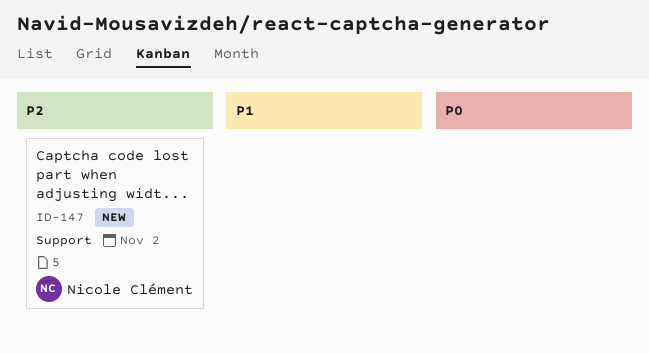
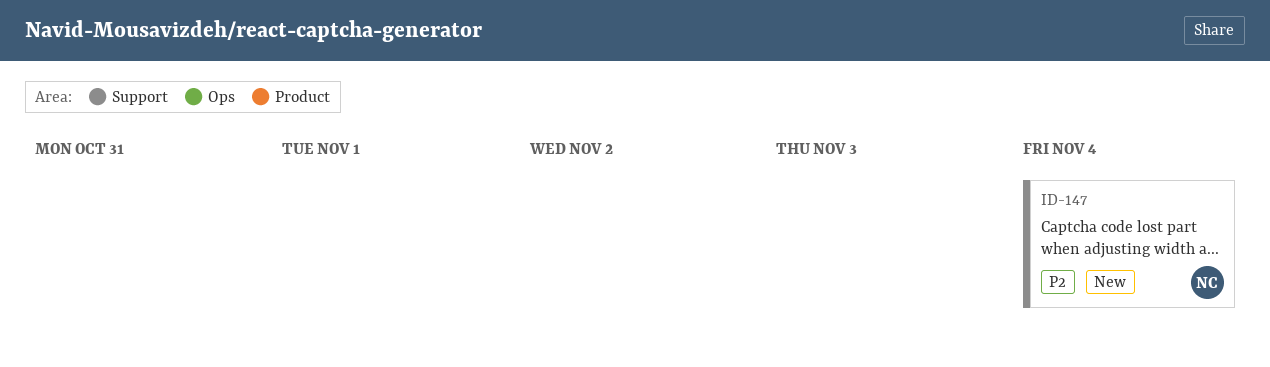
ID-147, due: Nov 2 -> Nov 4

